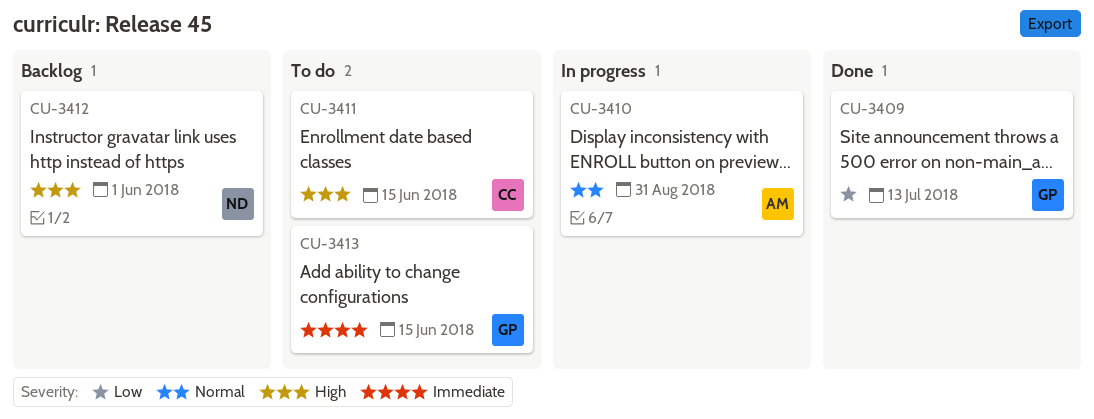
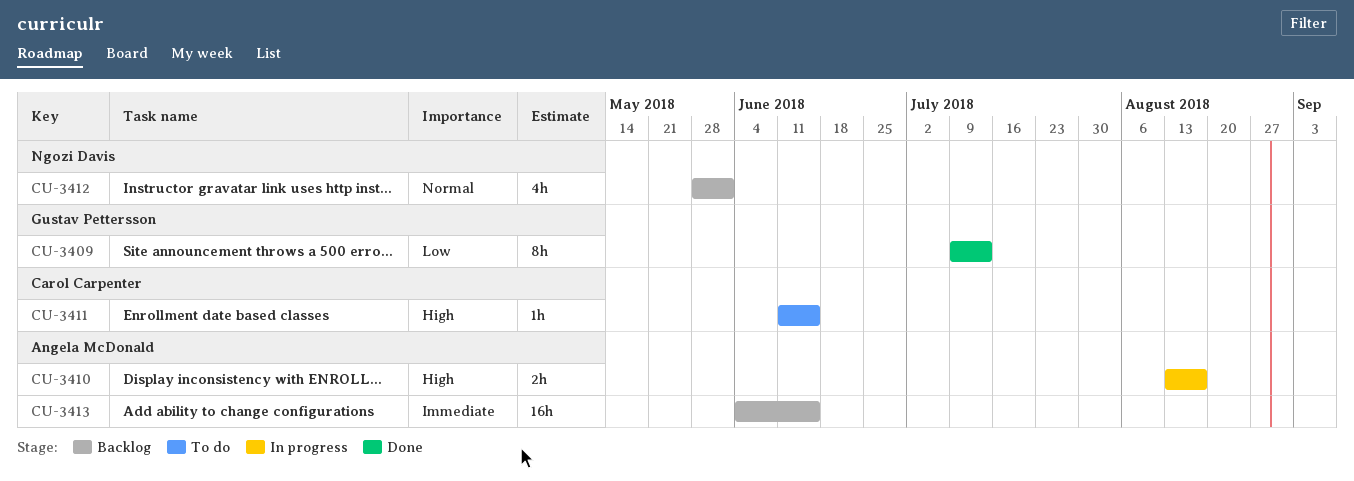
CU-3410, priority: Normal -> High
CU-3410, due: Aug 31 -> Aug 17
CU-3412, priority: High -> Normal
CU-3413, status: To do -> Backlog
CU-3413, owner: Gustav Pettersson -> Angela McDonald

